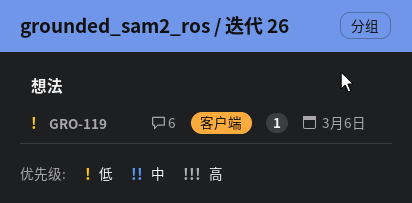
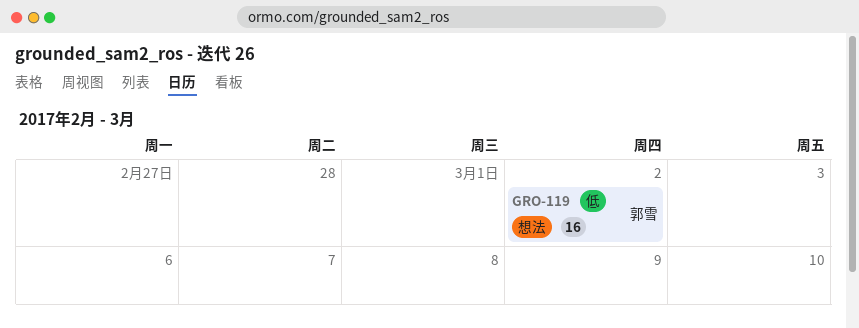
GRO-119, estimate: 1 -> 16
GRO-119, due: Mar 6 -> Mar 2

